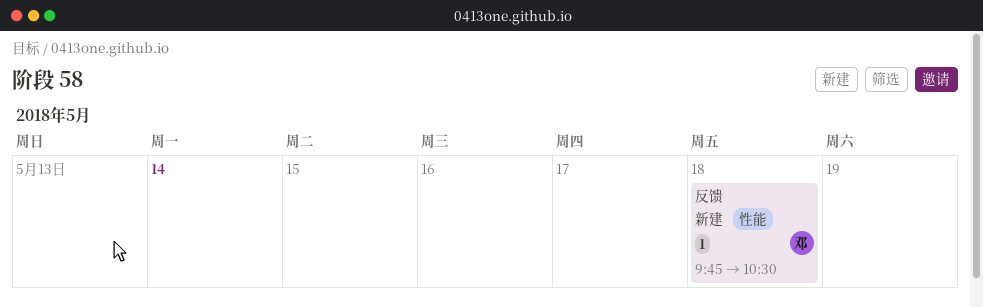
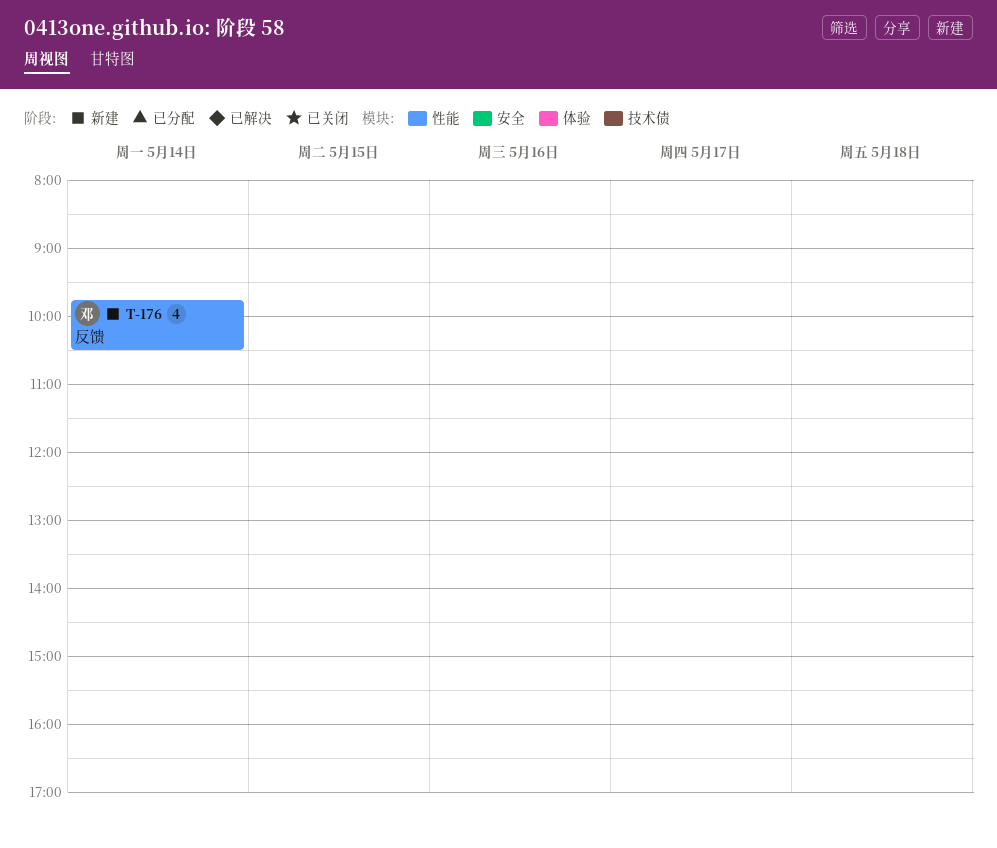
反馈, estimate: 1 -> 4
反馈, day: May 18 -> May 14

